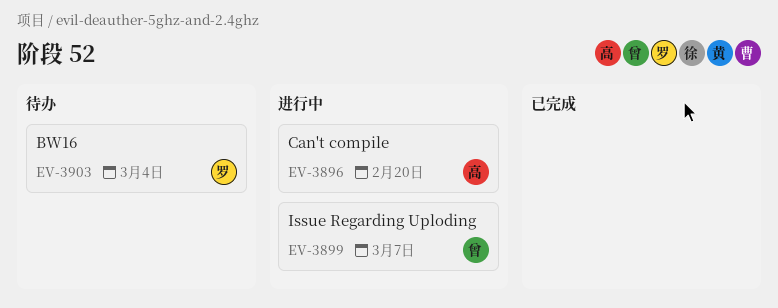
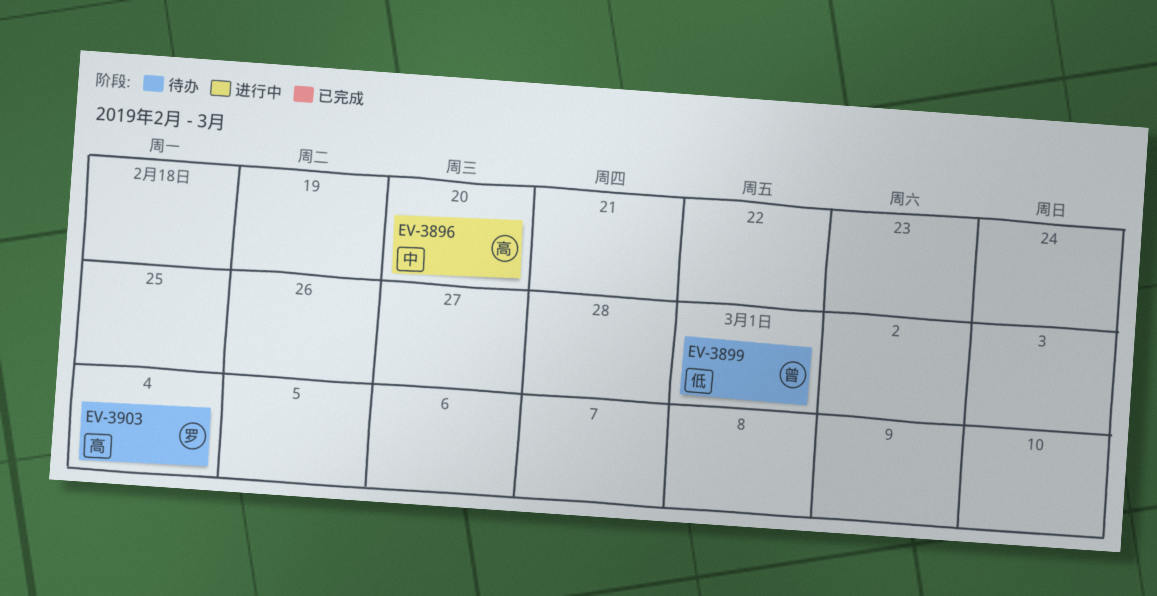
EV-3899, status: 进行中 -> 待办
EV-3899, due: Mar 7 -> Mar 1

